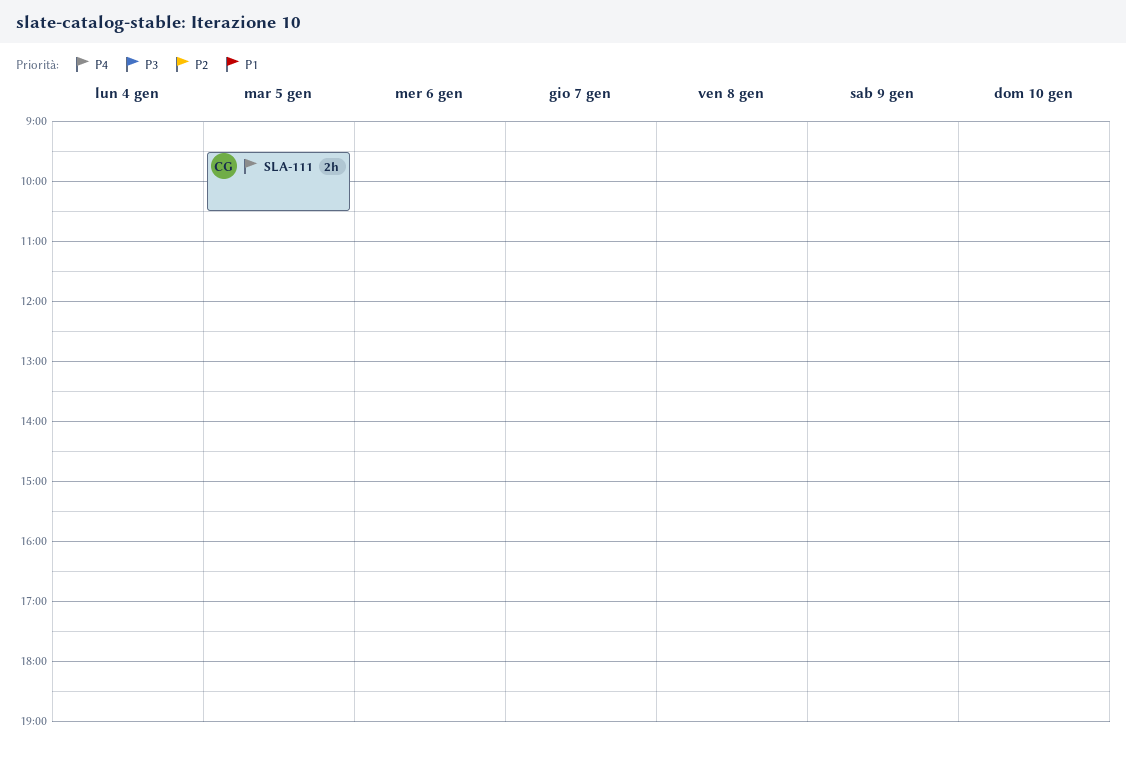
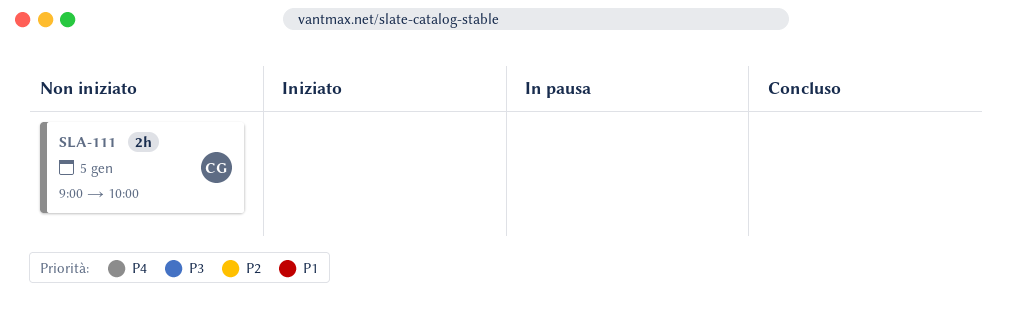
SLA-111, begins: 09:30 -> 09:00
SLA-111, ends: 10:30 -> 10:00

